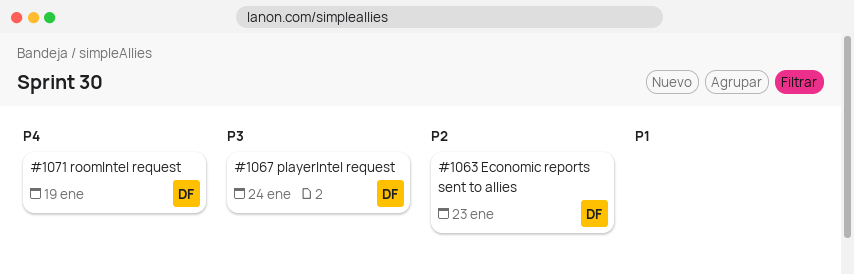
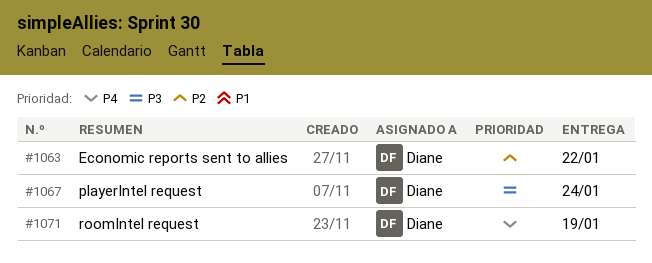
#1063, due: Jan 23 -> Jan 22

